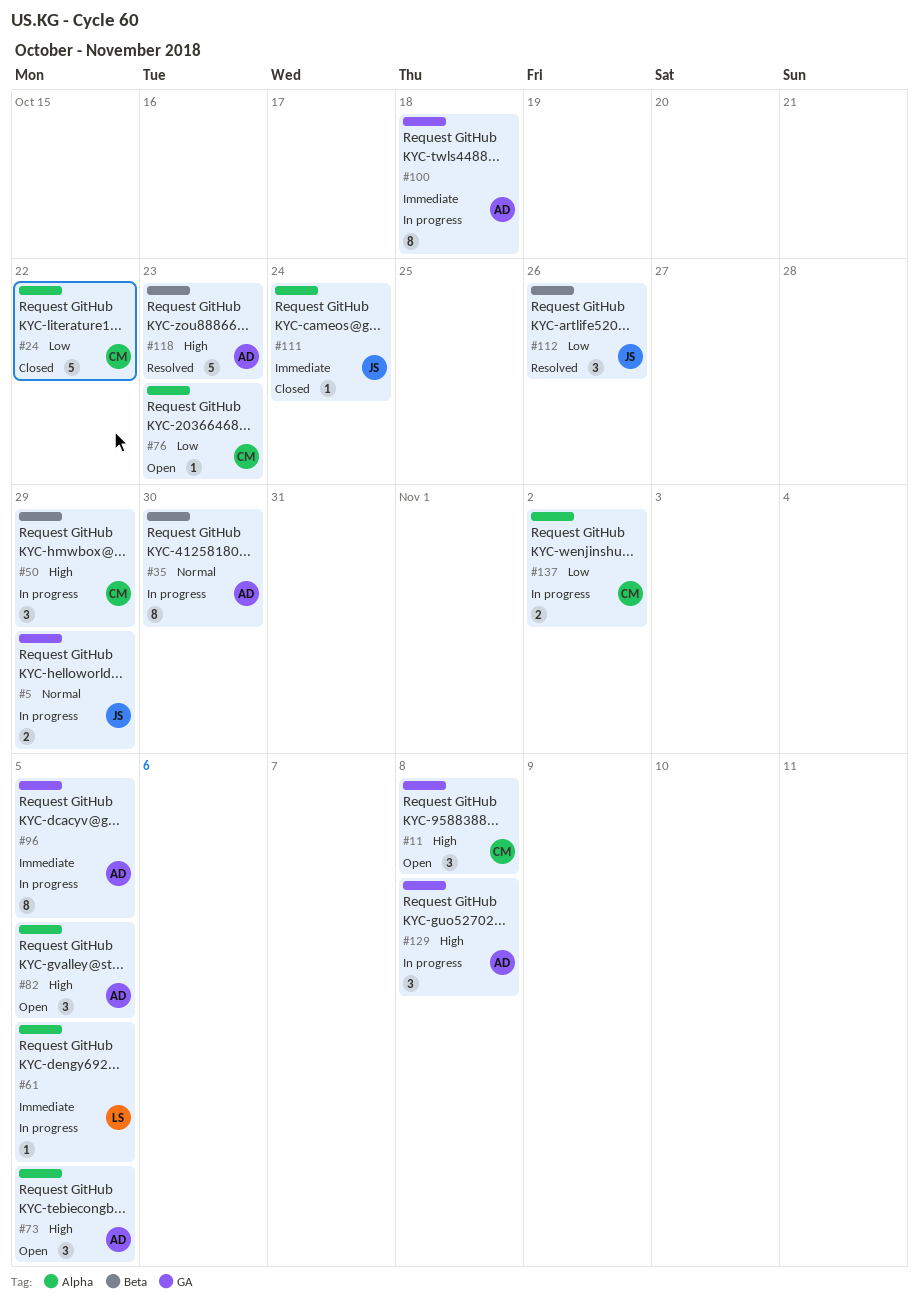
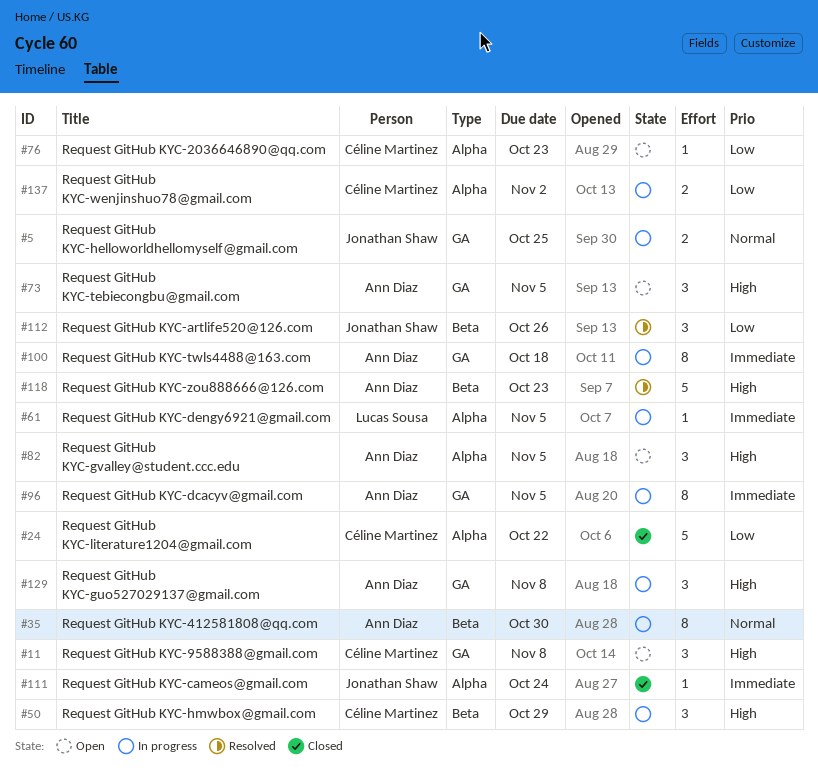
#5, due: Oct 29 -> Oct 25
#73, label: Alpha -> GA

